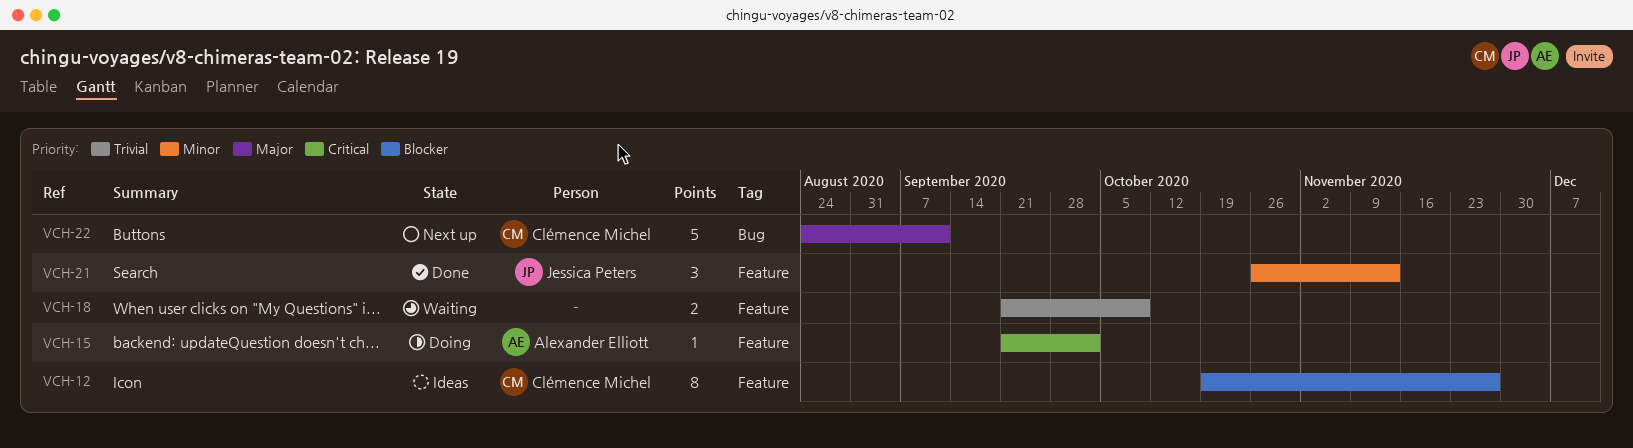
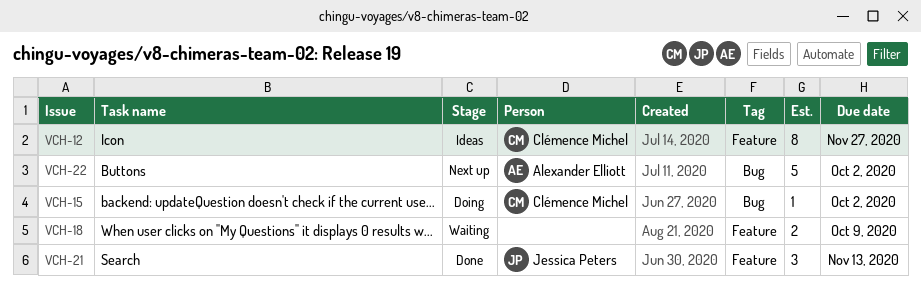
VCH-15, owner: Alexander Elliott -> Clémence Michel
VCH-15, label: Feature -> Bug
VCH-22, owner: Clémence Michel -> Alexander Elliott
VCH-22, due: Sep 11 -> Oct 2

